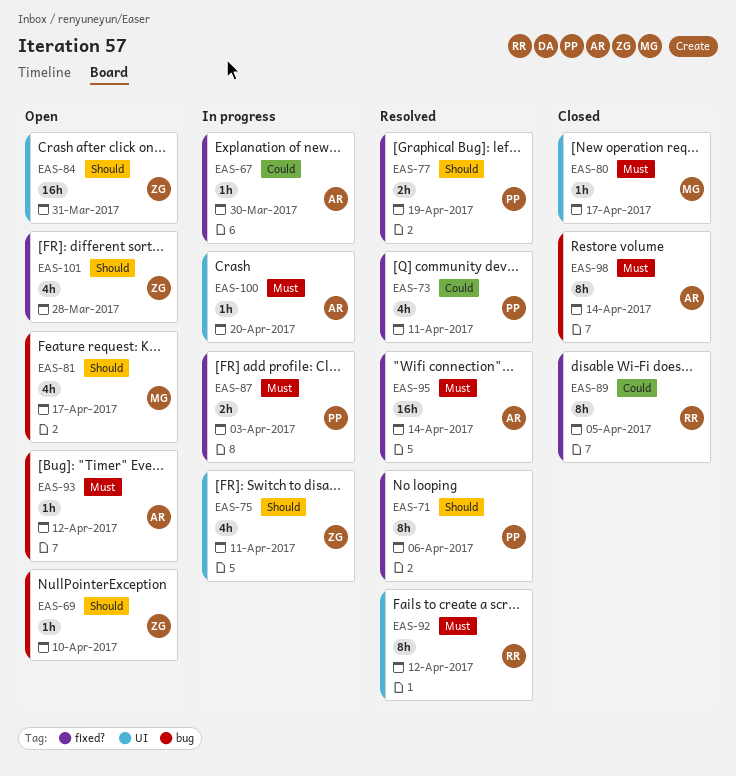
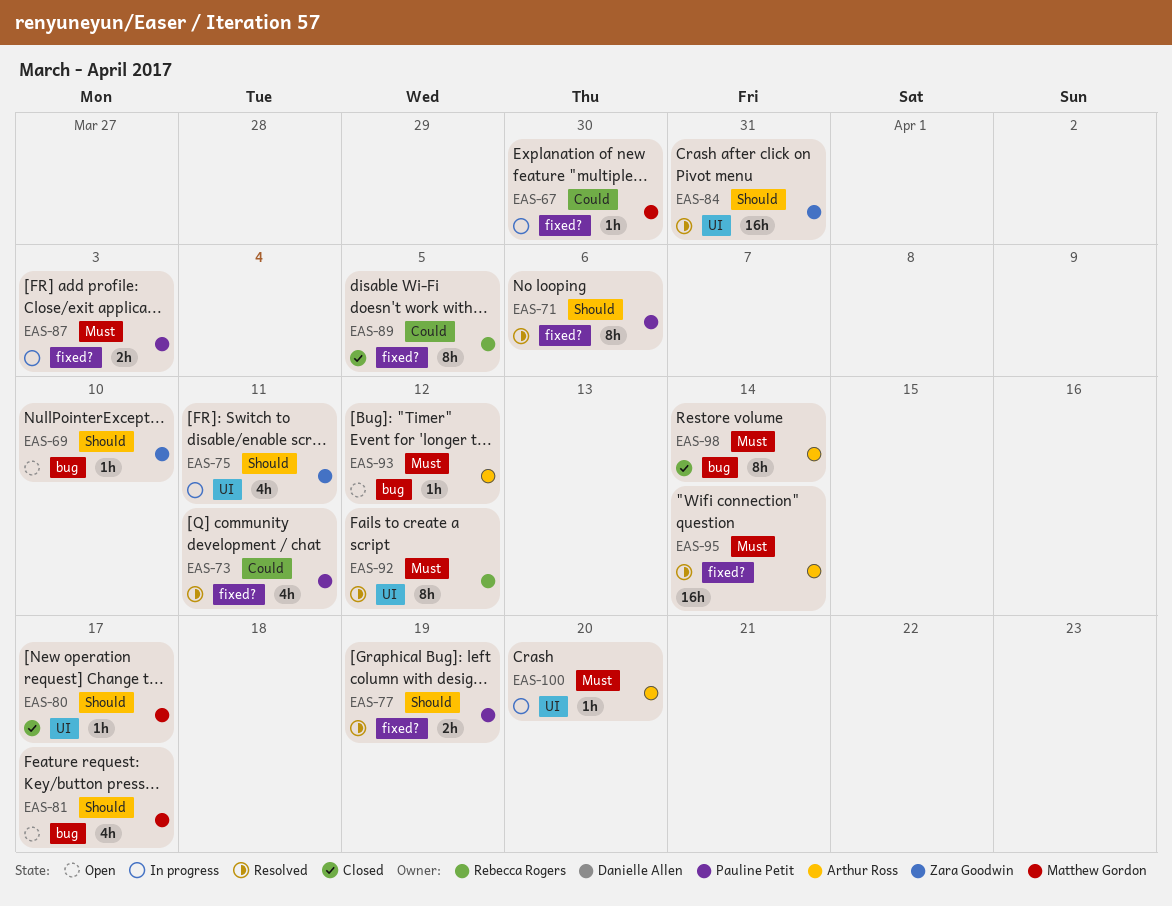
EAS-67, owner: Arthur Ross -> Matthew Gordon
EAS-80, priority: Must -> Should
EAS-84, status: Open -> Resolved
EAS-101: present -> none

